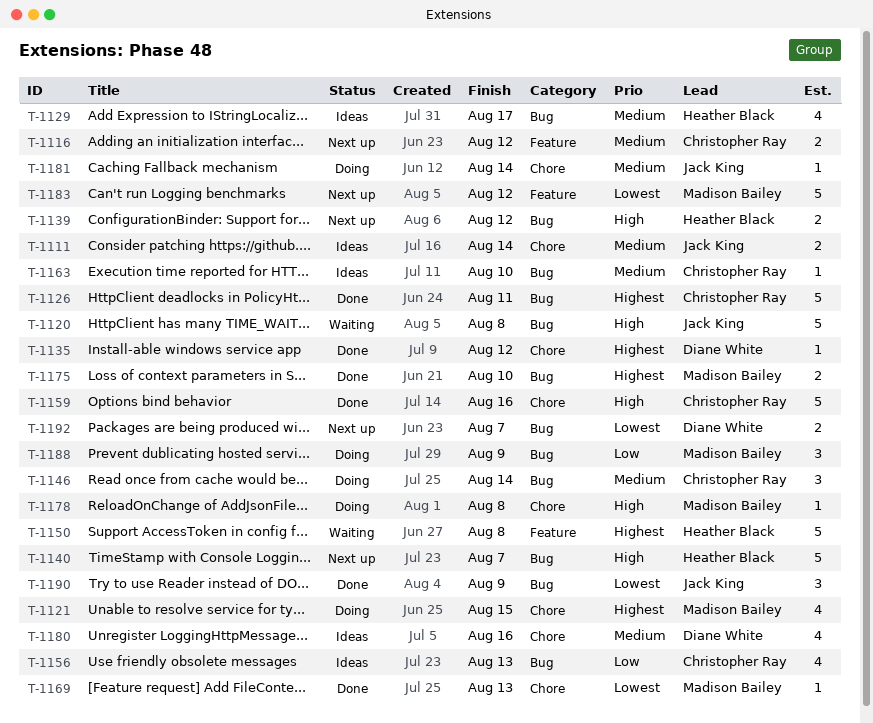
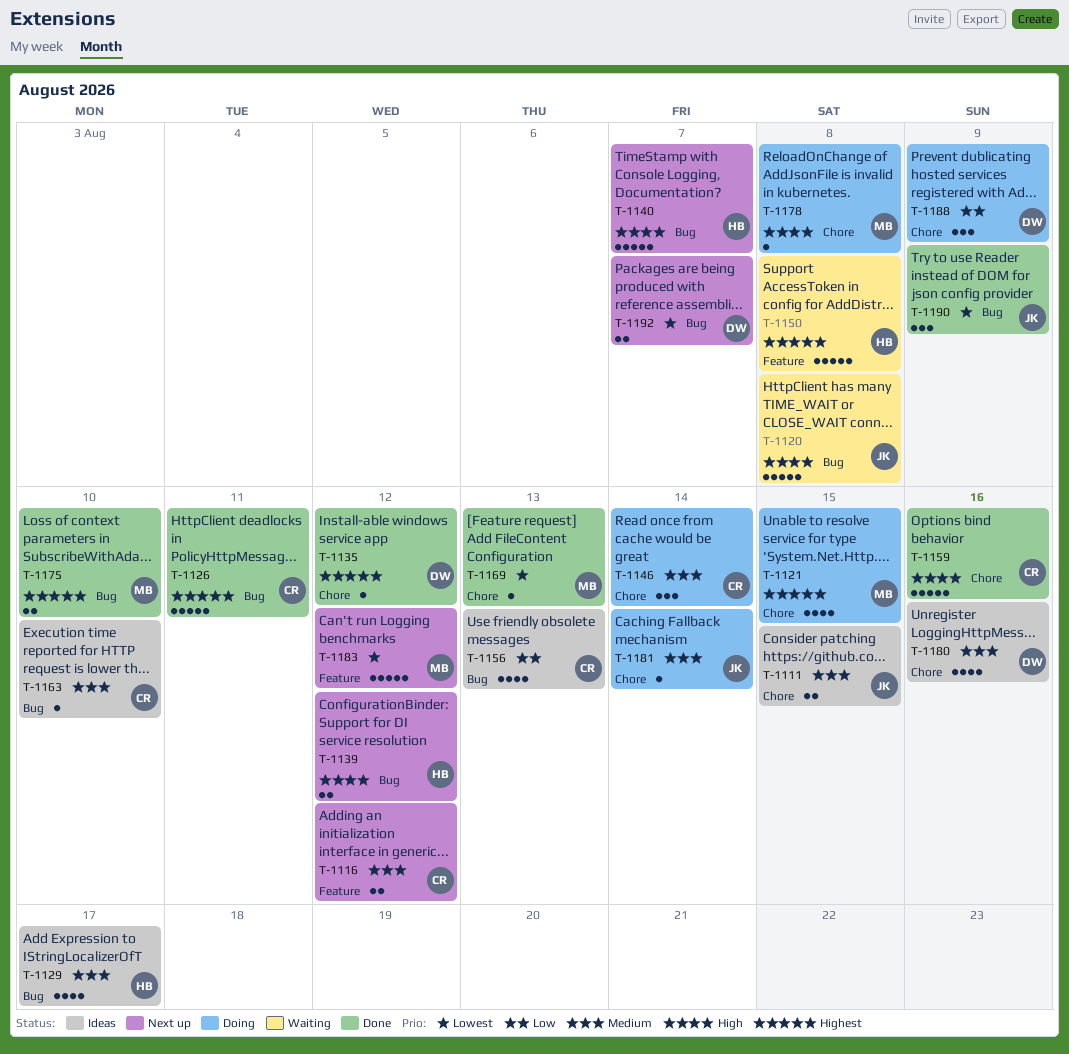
T-1111, due: Aug 14 -> Aug 15
T-1146, label: Bug -> Chore
T-1188, owner: Madison Bailey -> Diane White
T-1188, label: Bug -> Chore

